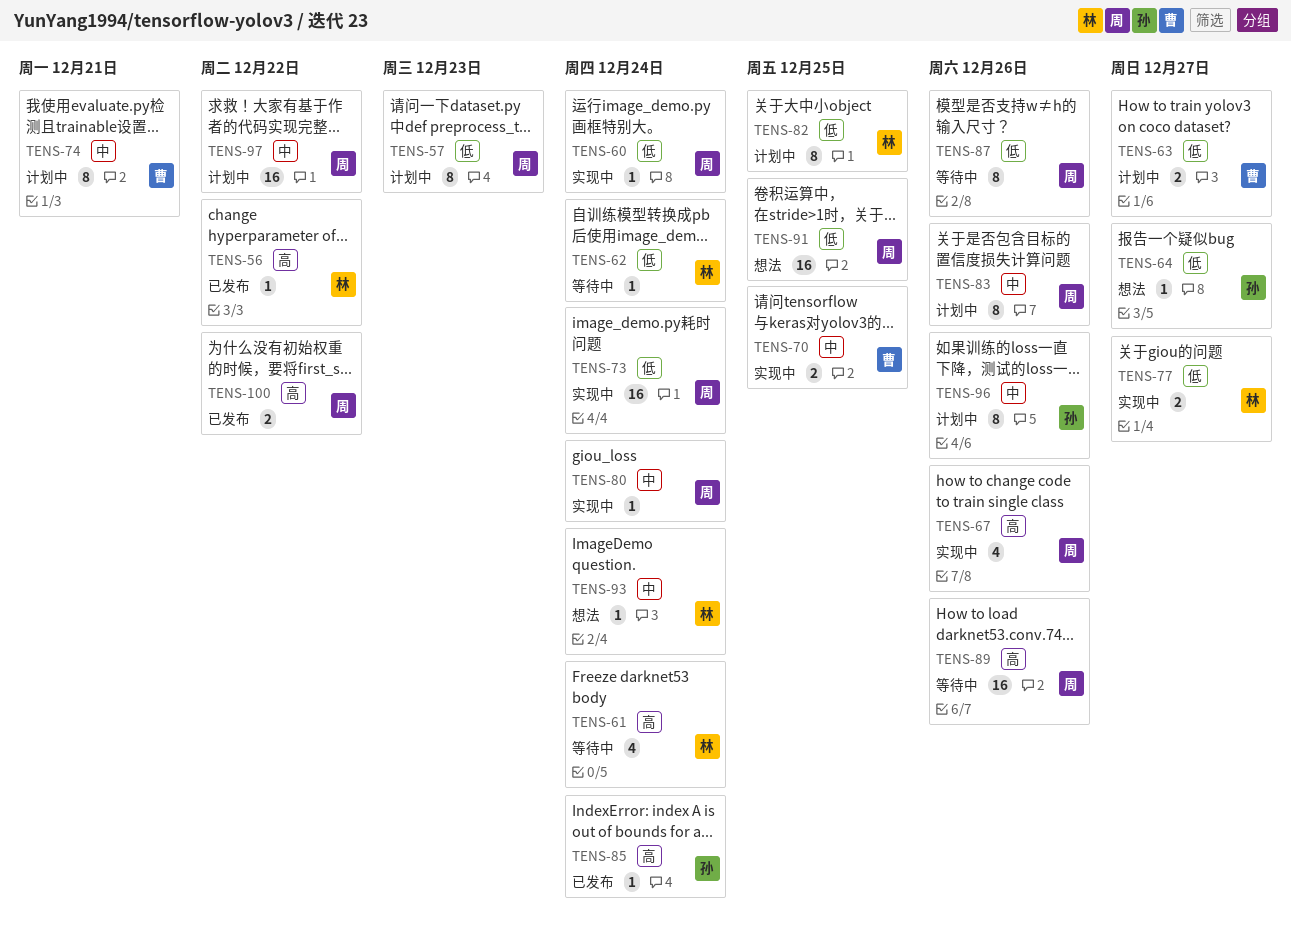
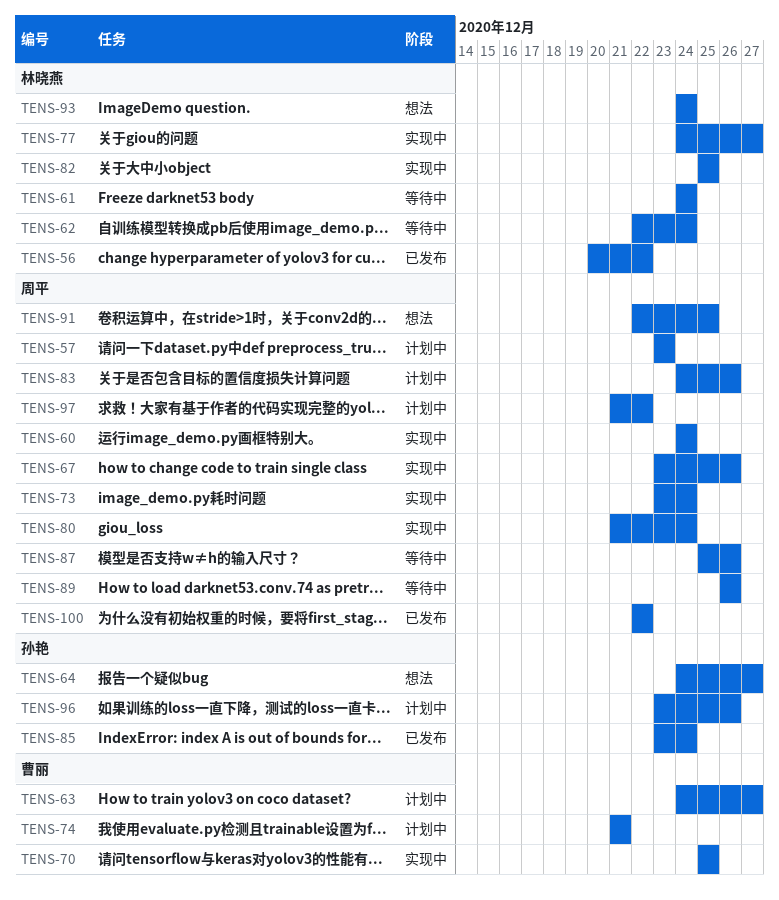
TENS-82, status: 计划中 -> 实现中

